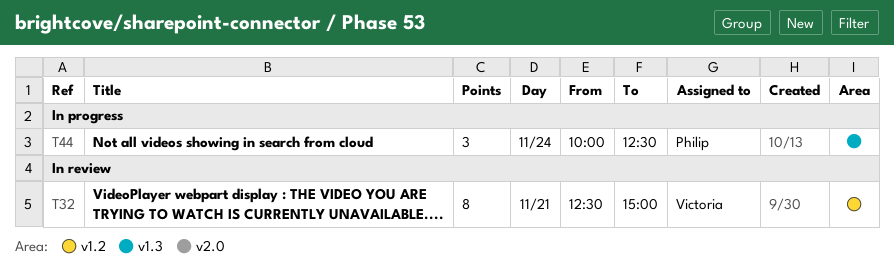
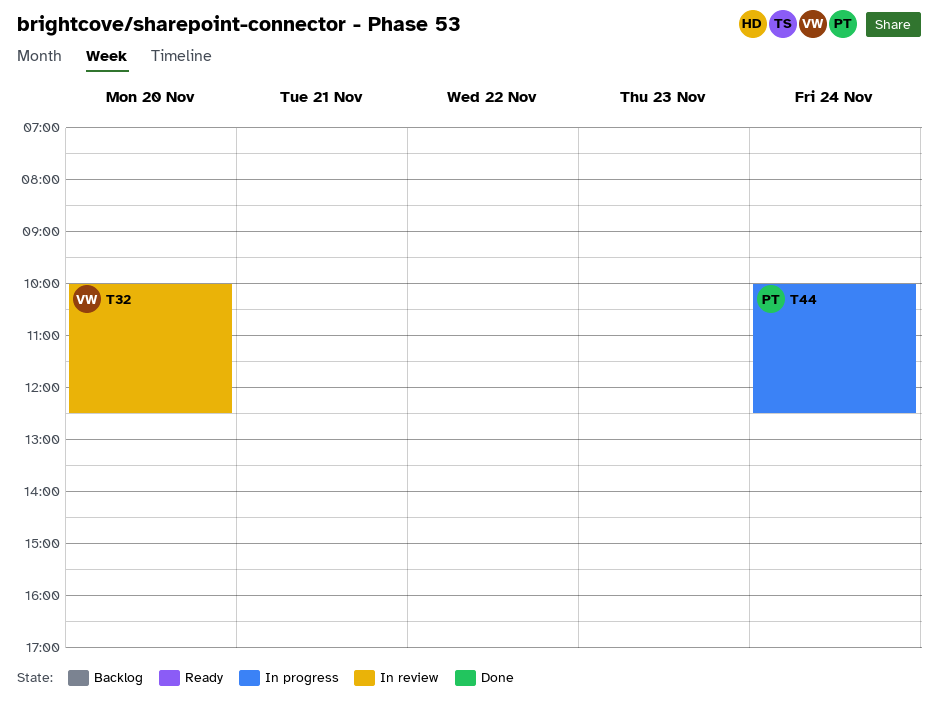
T32, day: Nov 21 -> Nov 20
T32, begins: 12:30 -> 10:00
T32, ends: 15:00 -> 12:30

